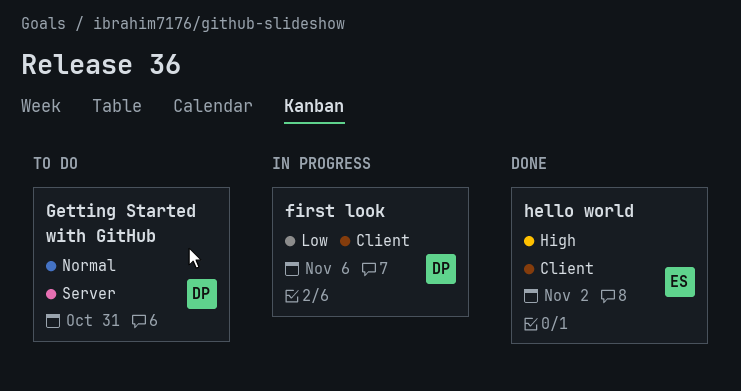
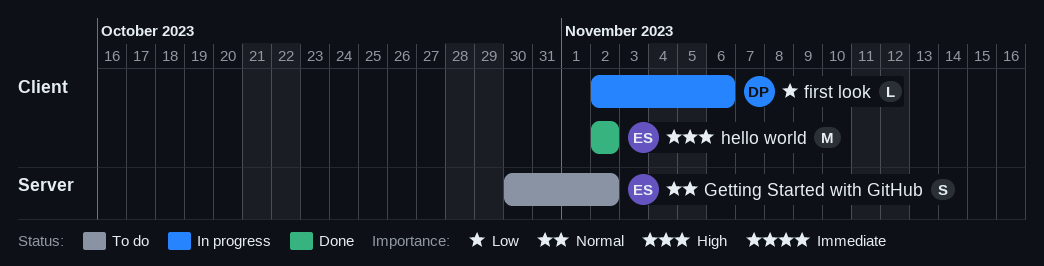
Getting Started with GitHub, owner: DP -> ES
Getting Started with GitHub, due: Oct 31 -> Nov 2

